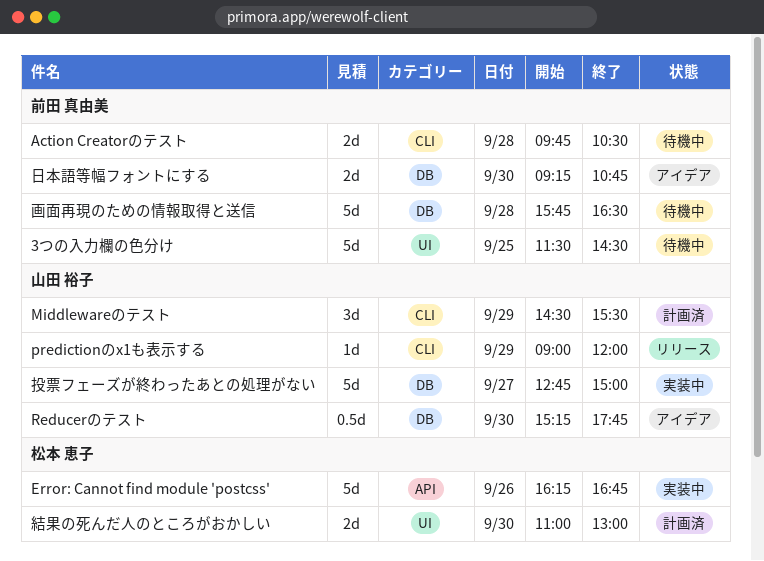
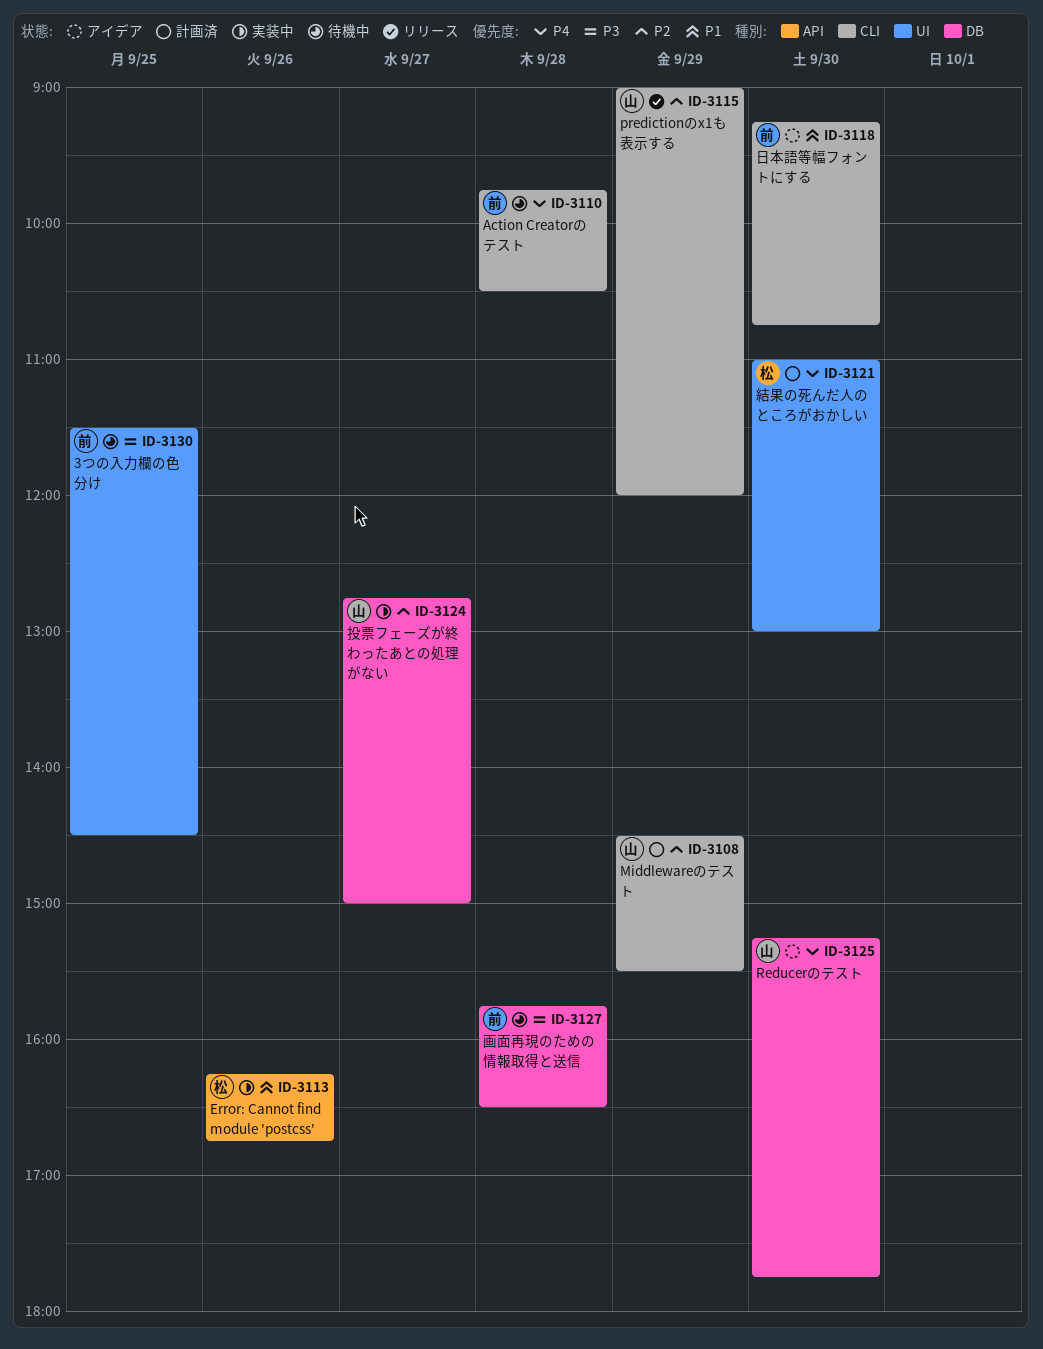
日本語等幅フォントにする, label: DB -> CLI

